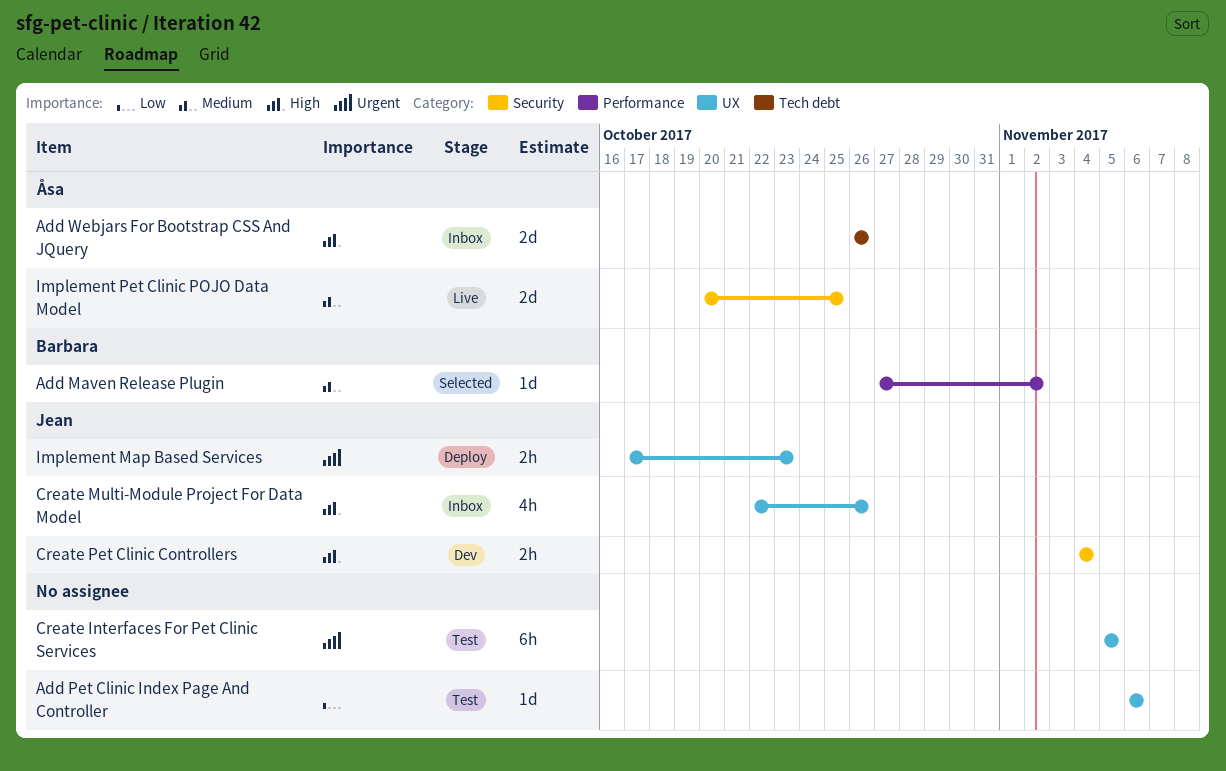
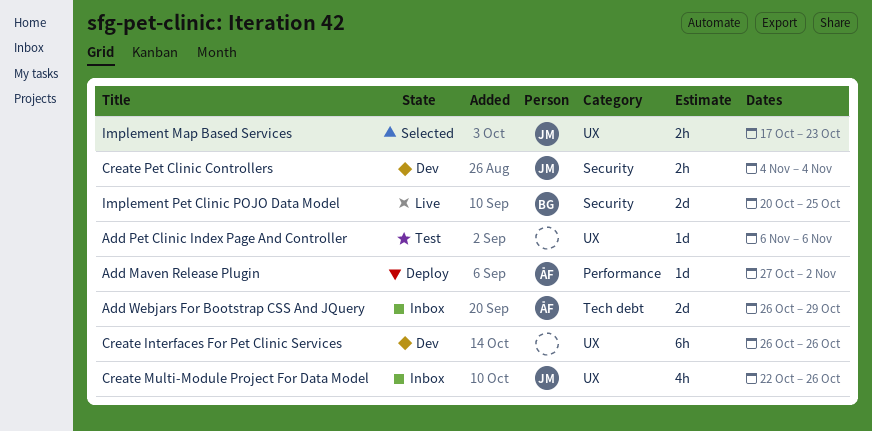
Add Maven Release Plugin, status: Selected -> Deploy
Add Maven Release Plugin, owner: Barbara -> Åsa
Add Webjars For Bootstrap CSS And JQuery, due: Oct 26 -> Oct 29
Create Interfaces For Pet Clinic Services, status: Test -> Dev
Create Interfaces For Pet Clinic Services, start: Nov 5 -> Oct 26
Create Interfaces For Pet Clinic Services, due: Nov 5 -> Oct 26
Implement Map Based Services, status: Deploy -> Selected
Implement Pet Clinic POJO Data Model, owner: Åsa -> Barbara

